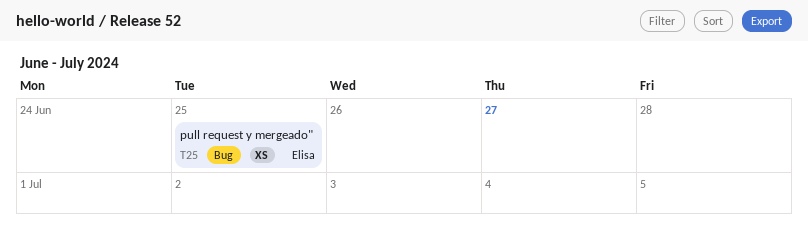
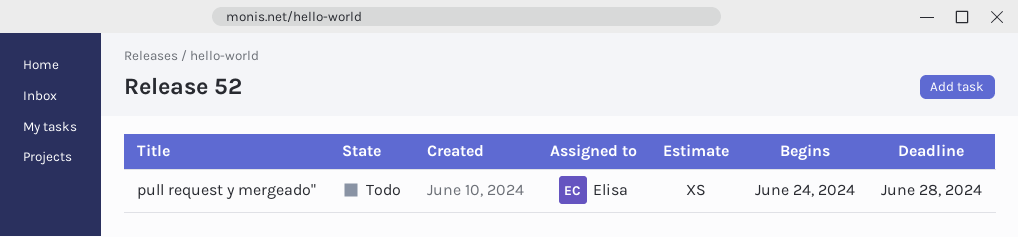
pull request y mergeado", due: Jun 25 -> Jun 28

